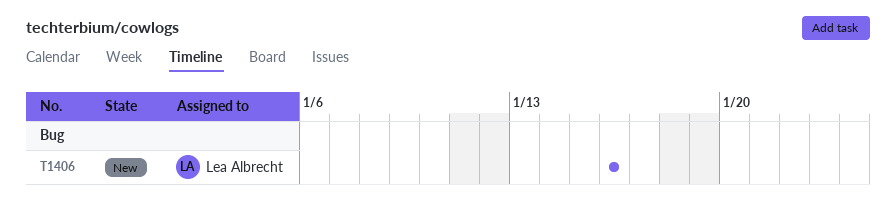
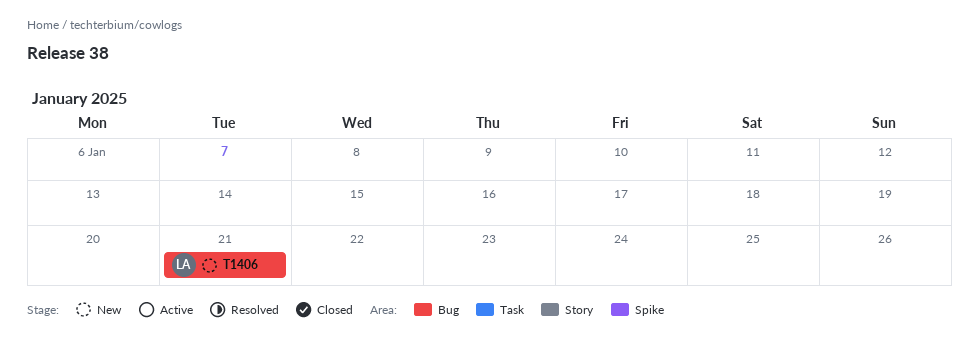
T1406, start: Jan 16 -> Jan 21
T1406, due: Jan 16 -> Jan 21

